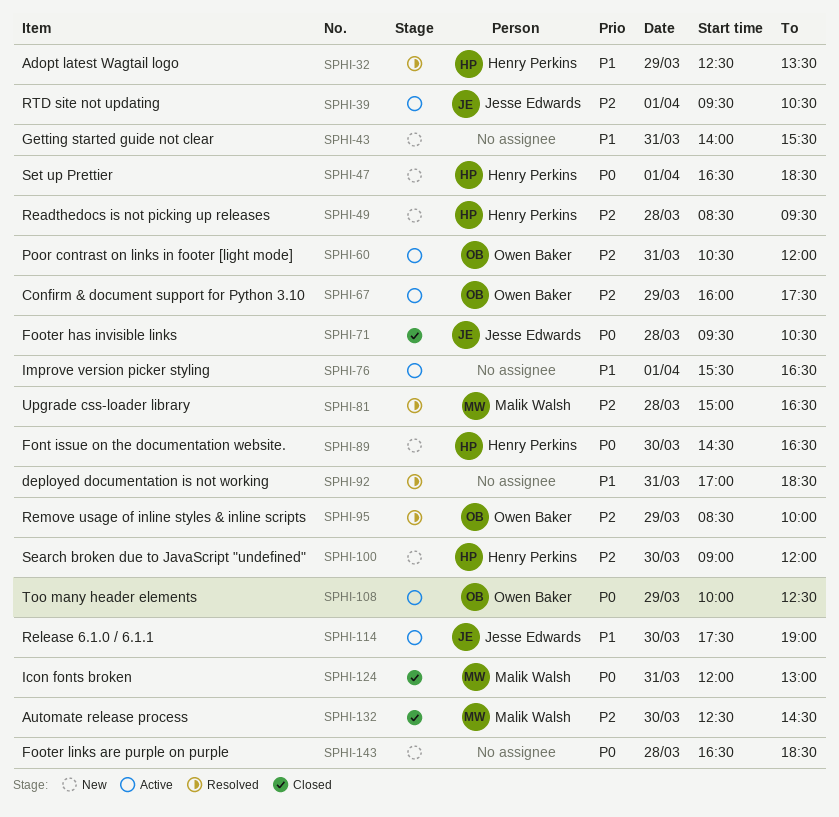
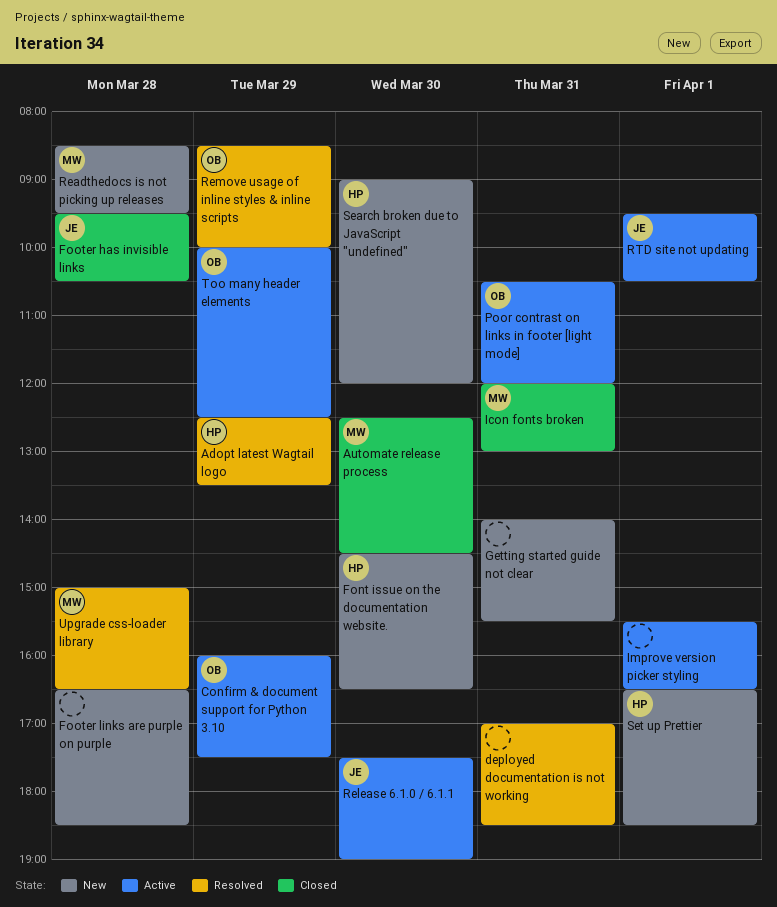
Readthedocs is not picking up releases, owner: Henry Perkins -> Malik Walsh

